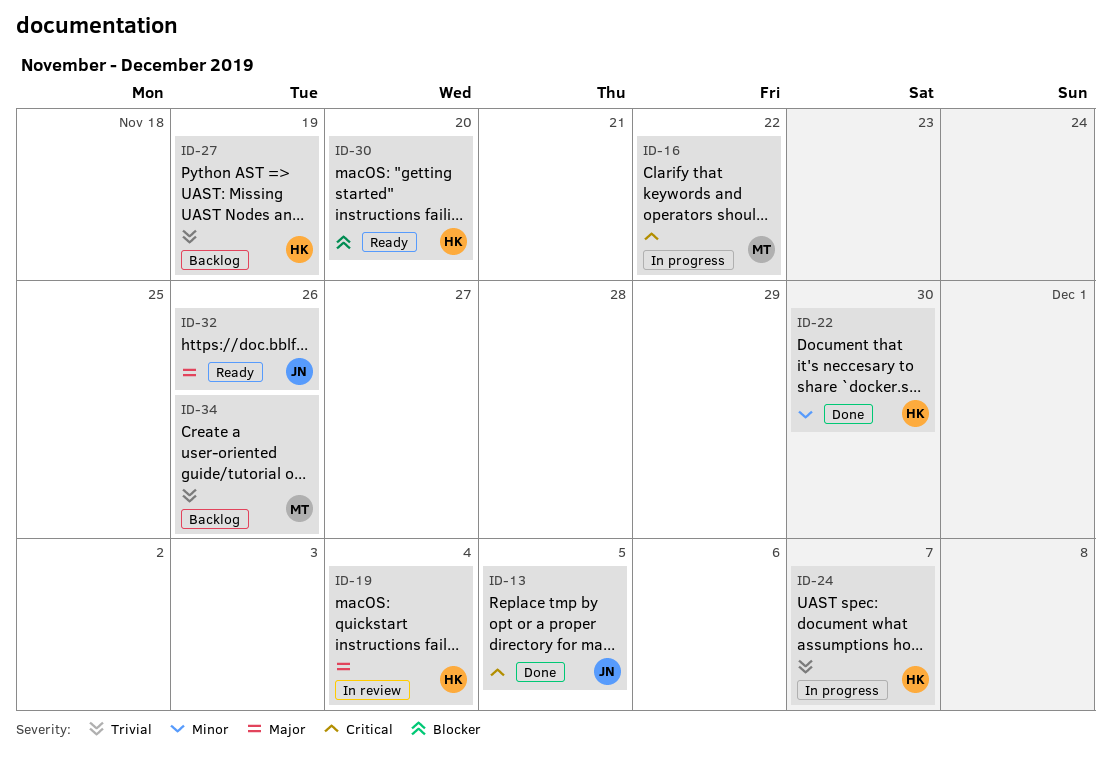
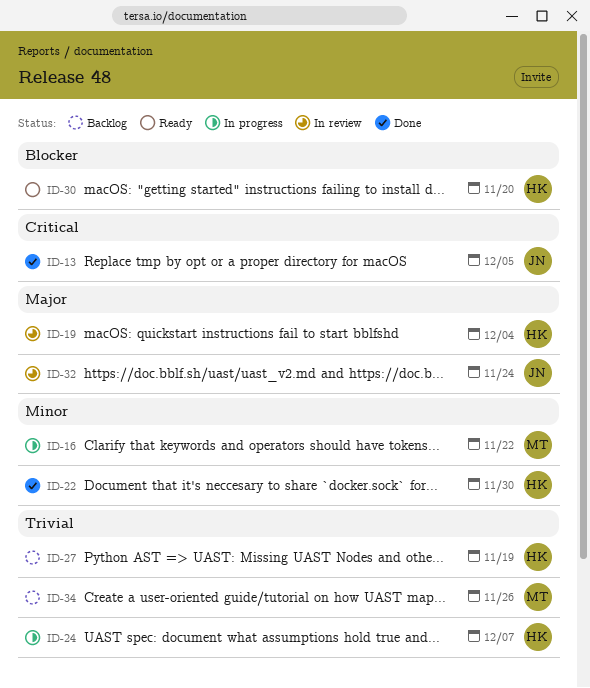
ID-16, priority: Critical -> Minor
ID-32, status: Ready -> In review
ID-32, due: Nov 26 -> Nov 24

